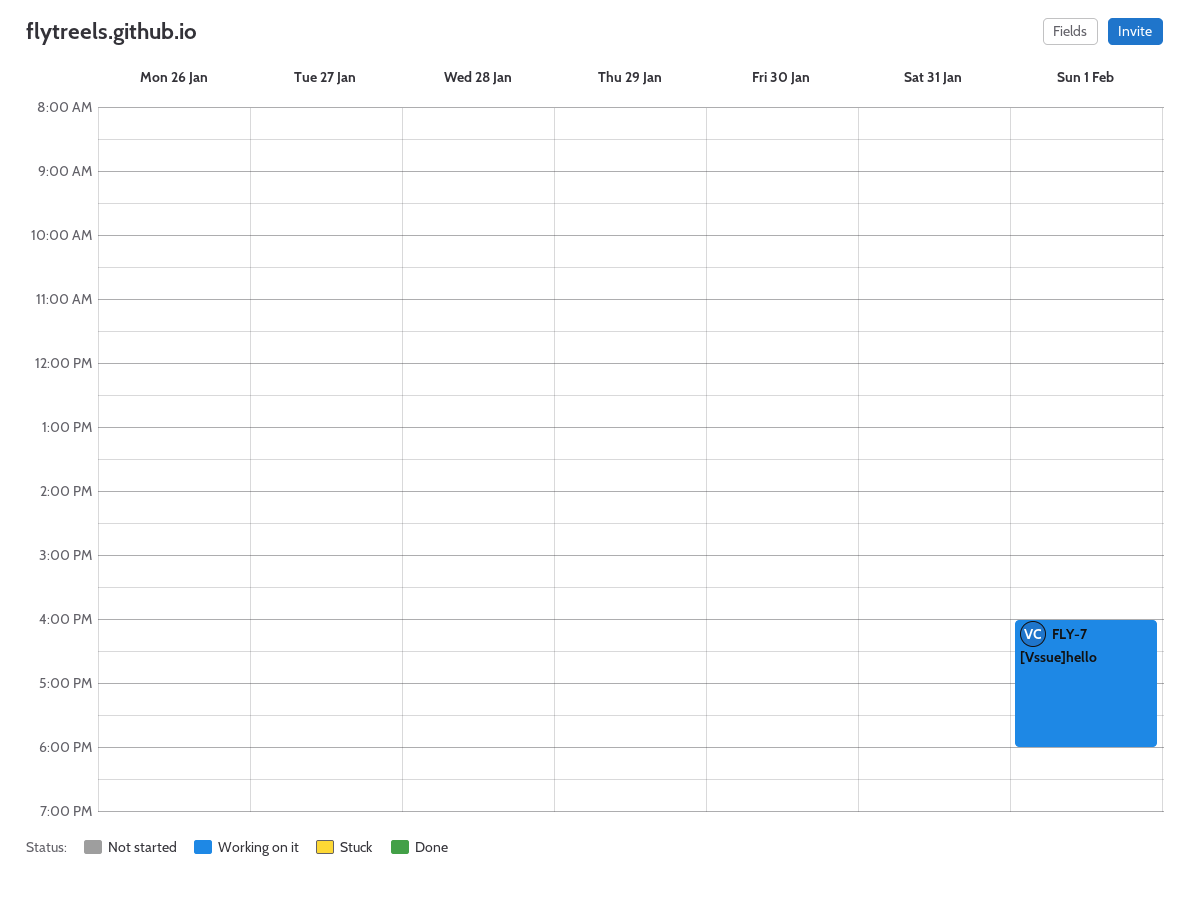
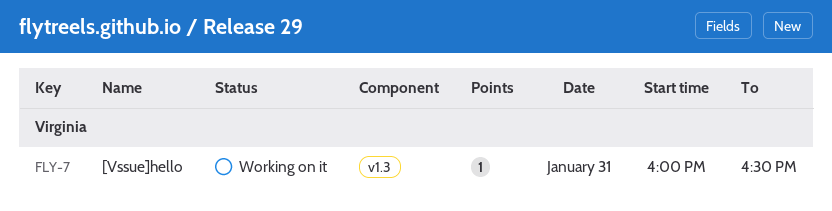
FLY-7, day: Feb 1 -> Jan 31
FLY-7, ends: 18:00 -> 16:30

